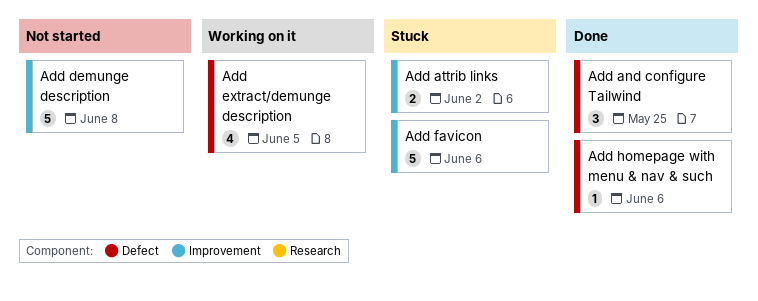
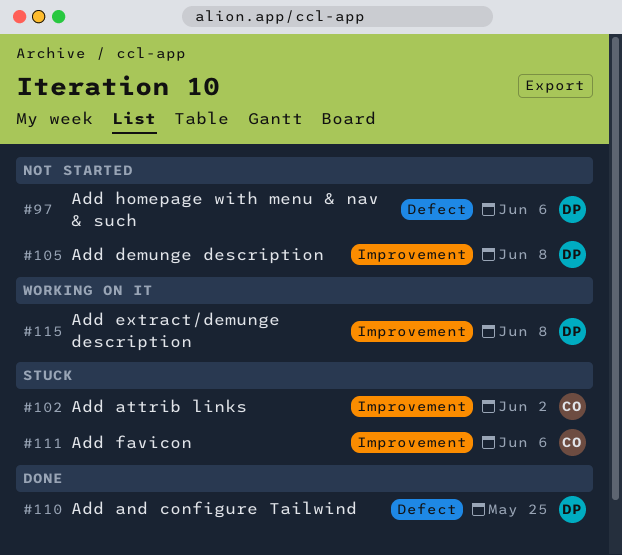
Add extract/demunge description, label: Defect -> Improvement
Add extract/demunge description, due: Jun 5 -> Jun 8
Add homepage with menu & nav & such, status: Done -> Not started

